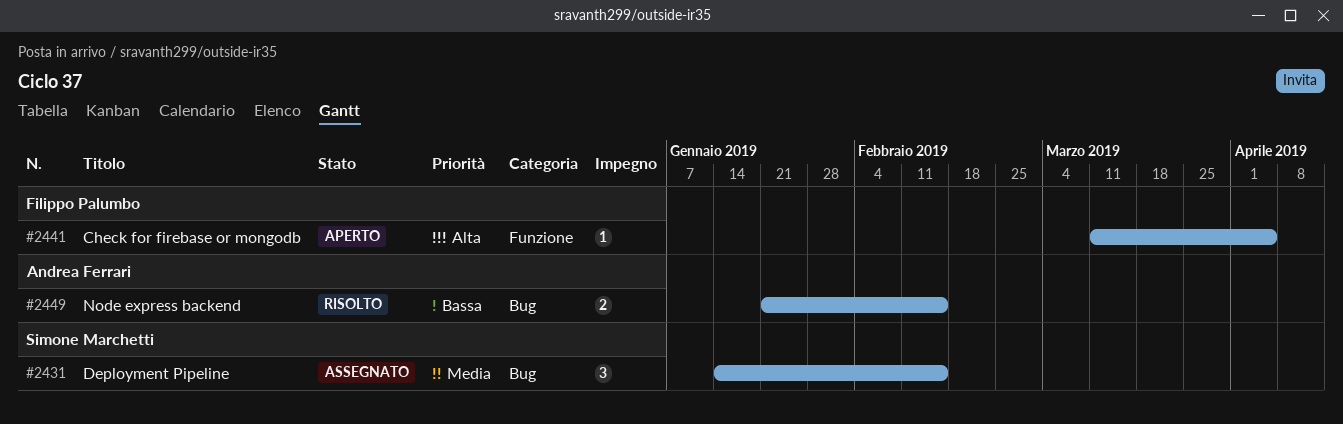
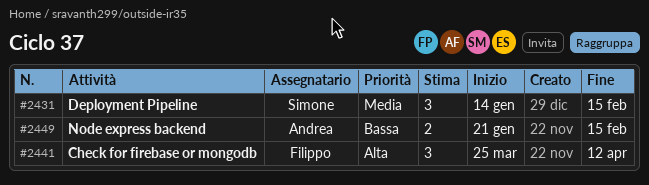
#2441, estimate: 1 -> 3
#2441, start: Mar 11 -> Mar 25
#2441, due: Apr 5 -> Apr 12

